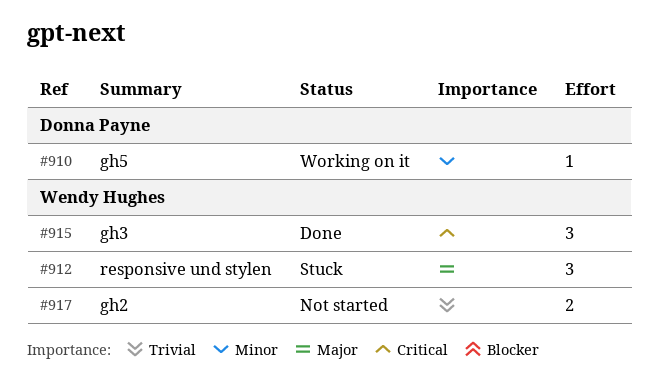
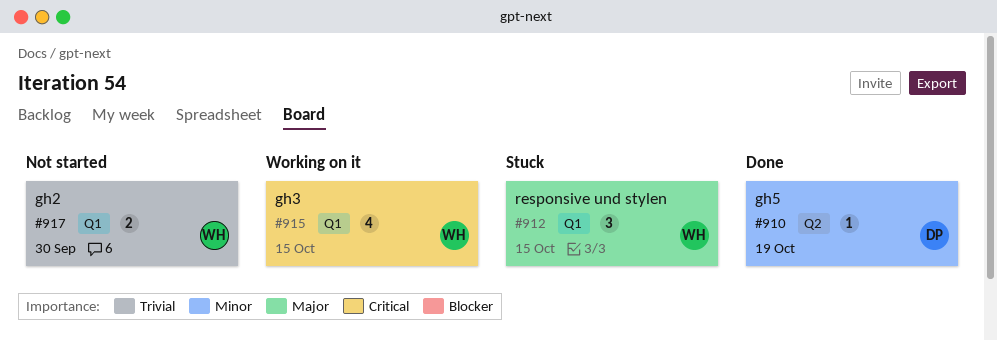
#910, status: Working on it -> Done
#915, status: Done -> Working on it
#915, estimate: 3 -> 4

